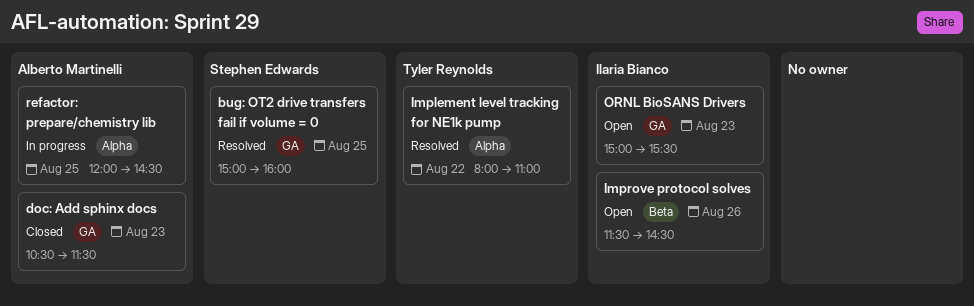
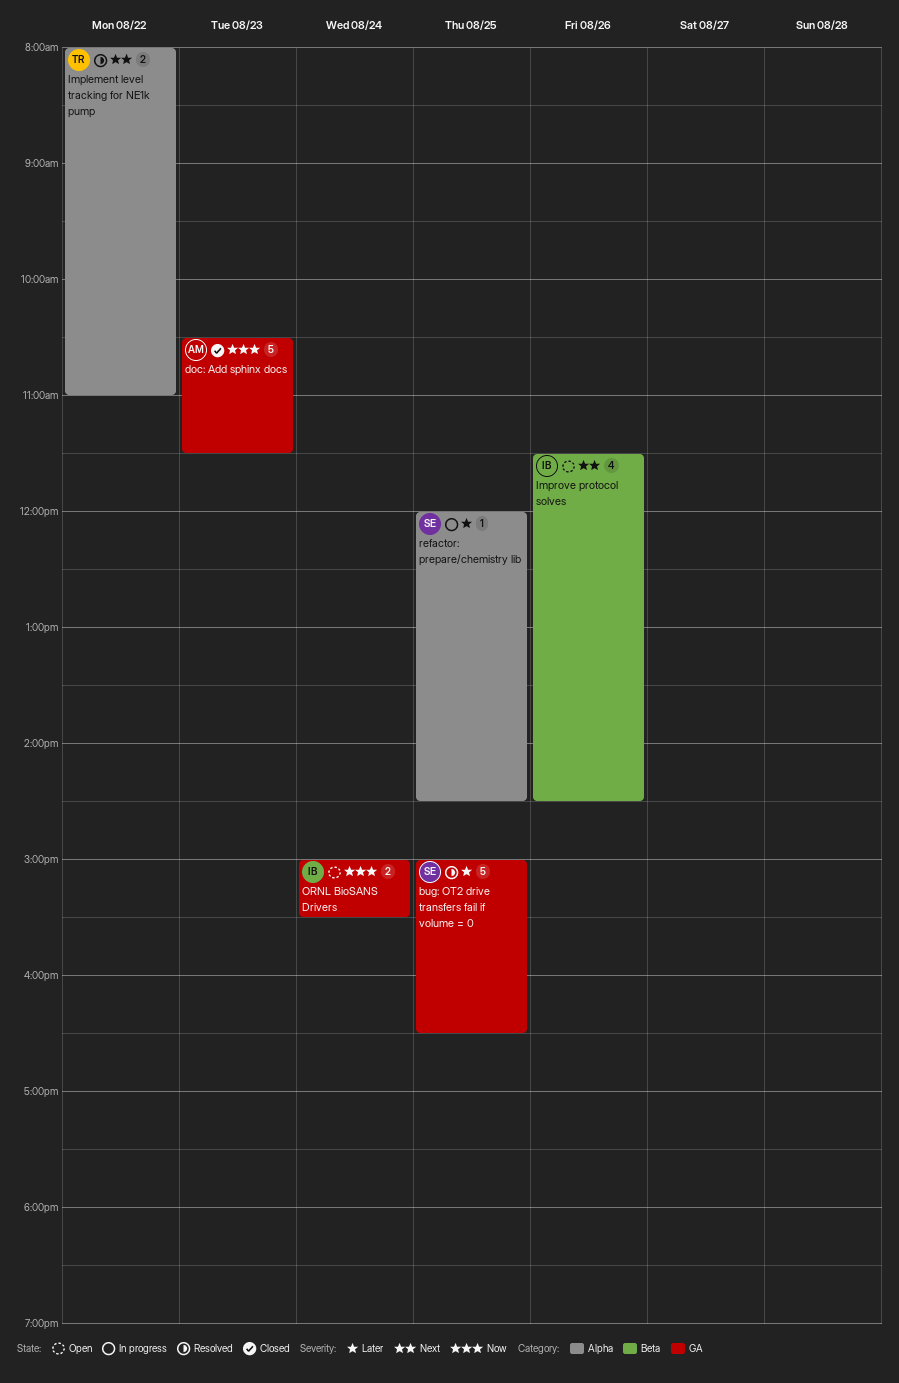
bug: OT2 drive transfers fail if volume = 0, ends: 16:00 -> 16:30
ORNL BioSANS Drivers, day: Aug 23 -> Aug 24
refactor: prepare/chemistry lib, owner: Alberto Martinelli -> Stephen Edwards

